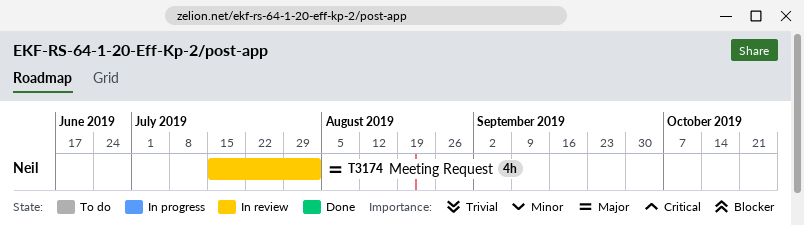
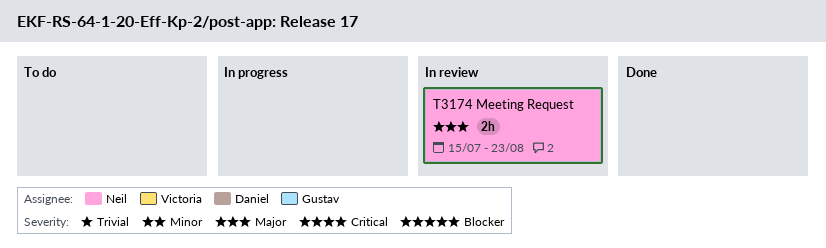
T3174, estimate: 4h -> 2h
T3174, due: Aug 2 -> Aug 23

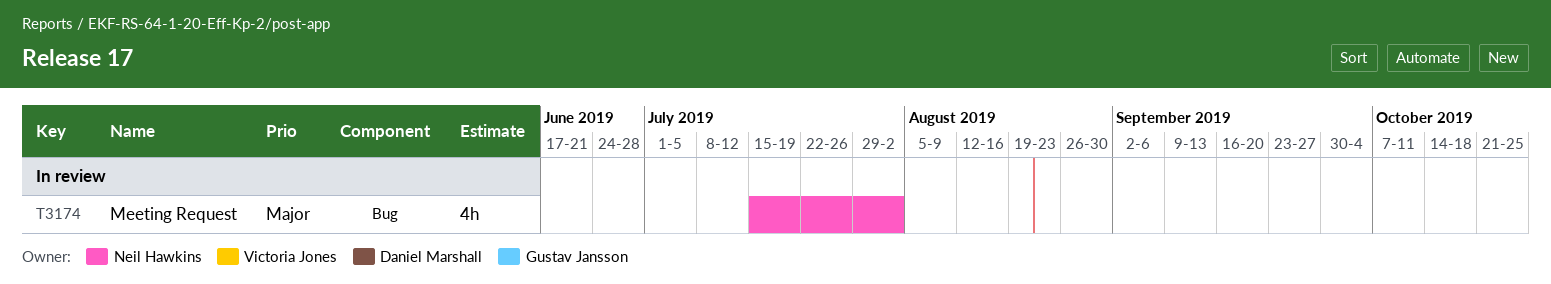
T3174, estimate: 2h -> 4h
T3174, due: Aug 23 -> Aug 2

